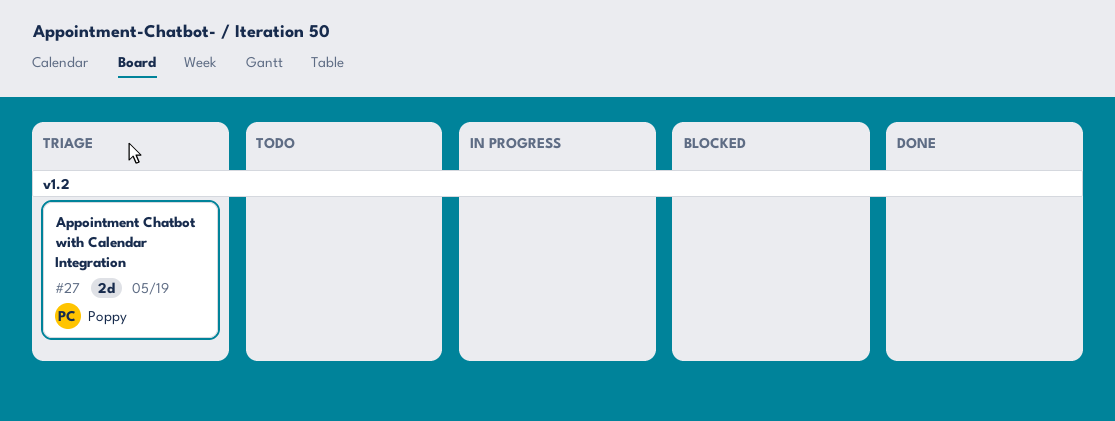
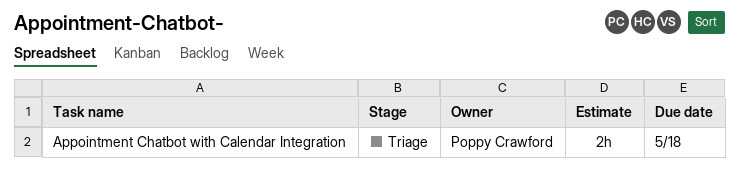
Appointment Chatbot with Calendar Integration, estimate: 2d -> 2h
Appointment Chatbot with Calendar Integration, due: May 19 -> May 18

